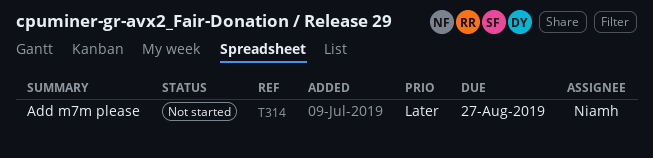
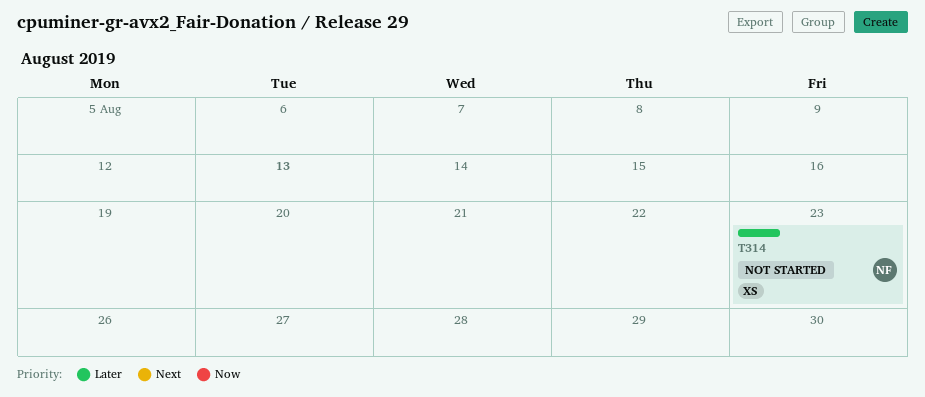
T314, due: Aug 27 -> Aug 23

